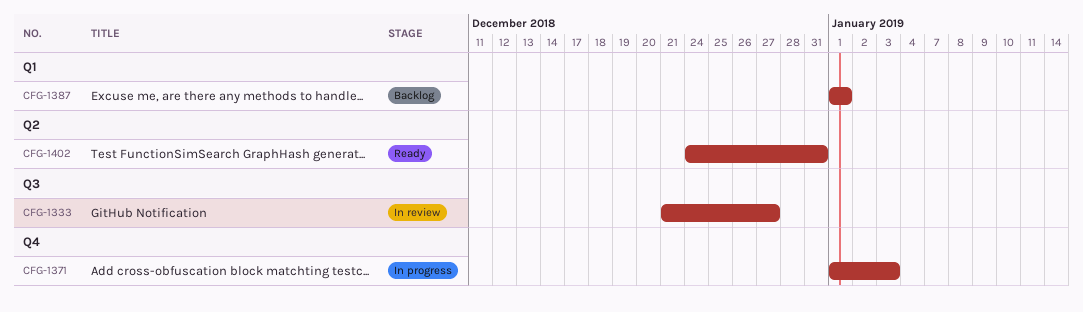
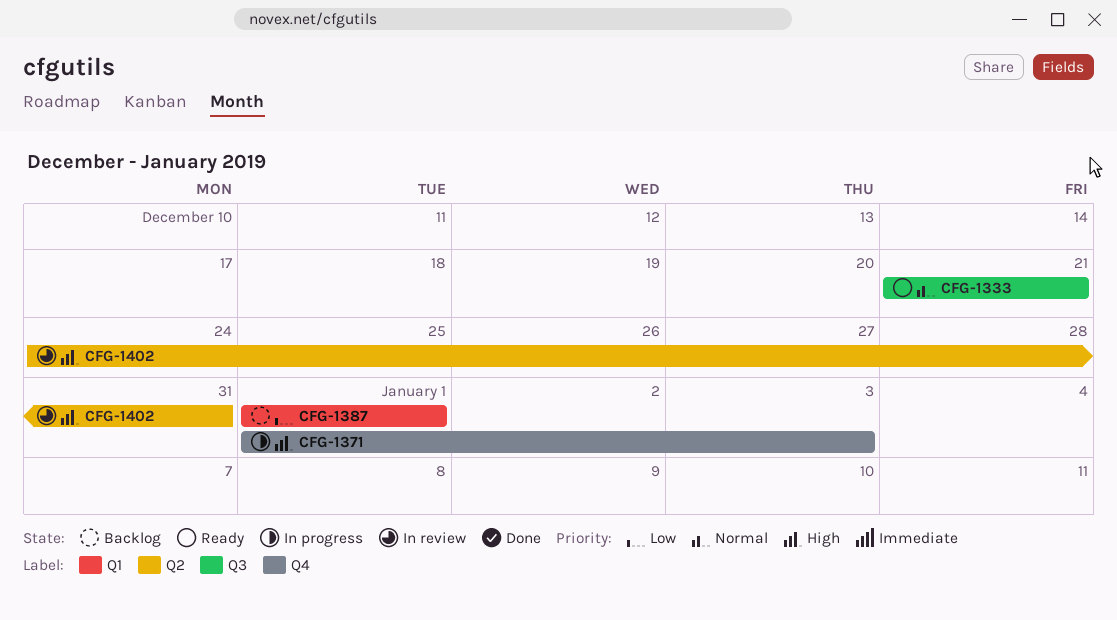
CFG-1333, status: In review -> Ready
CFG-1333, due: Dec 27 -> Dec 21
CFG-1402, status: Ready -> In review

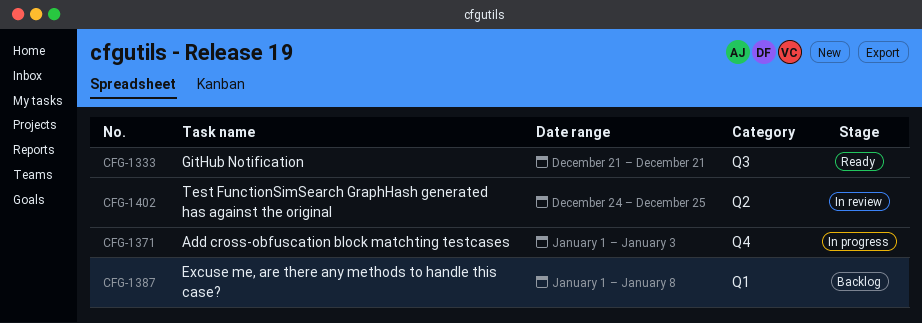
CFG-1387, due: Jan 1 -> Jan 8
CFG-1402, due: Dec 31 -> Dec 25

